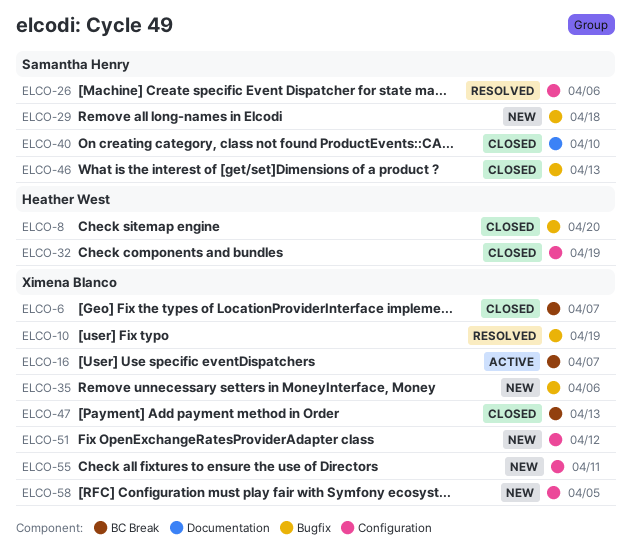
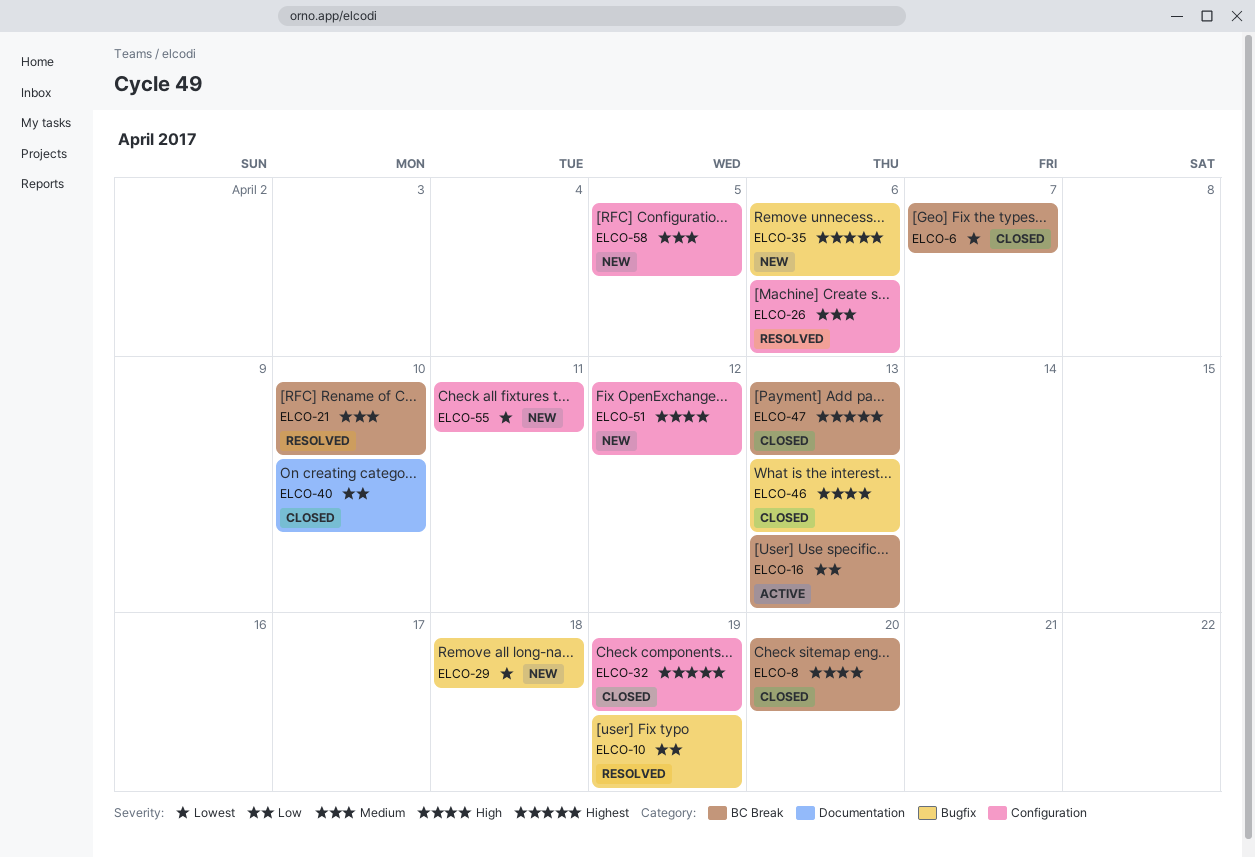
ELCO-8, label: Bugfix -> BC Break
ELCO-16, due: Apr 7 -> Apr 13
ELCO-21: none -> present

